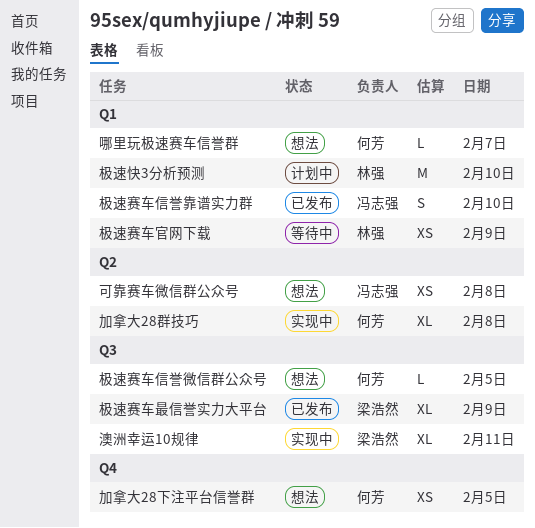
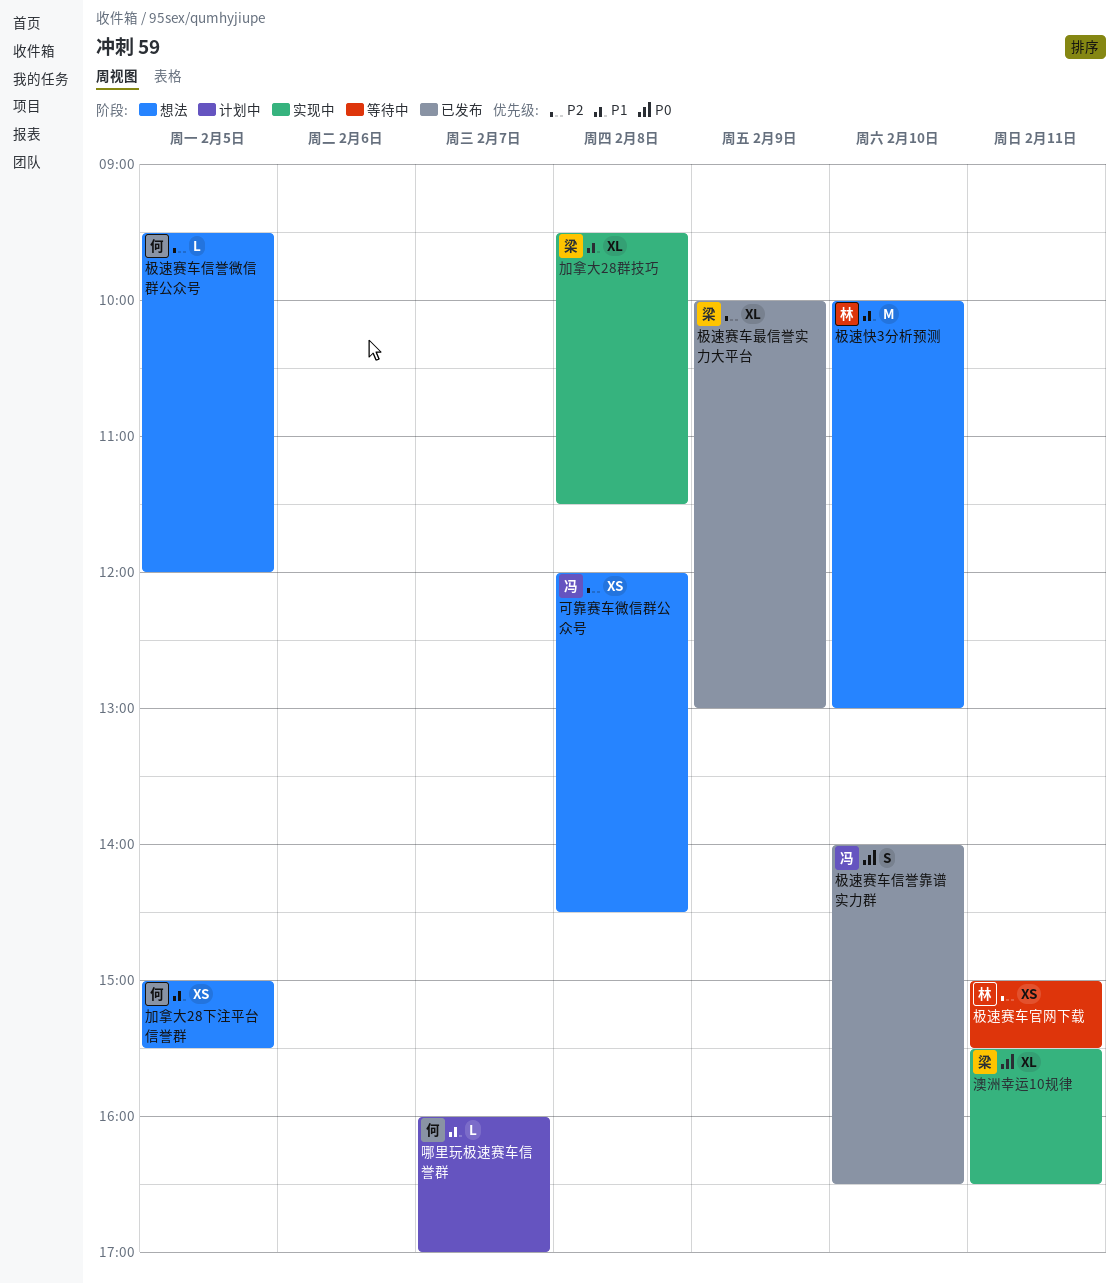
加拿大28群技巧, owner: 何芳 -> 梁浩然
哪里玩极速赛车信誉群, status: 想法 -> 计划中
极速快3分析预测, status: 计划中 -> 想法
极速赛车官网下载, day: Feb 9 -> Feb 11

